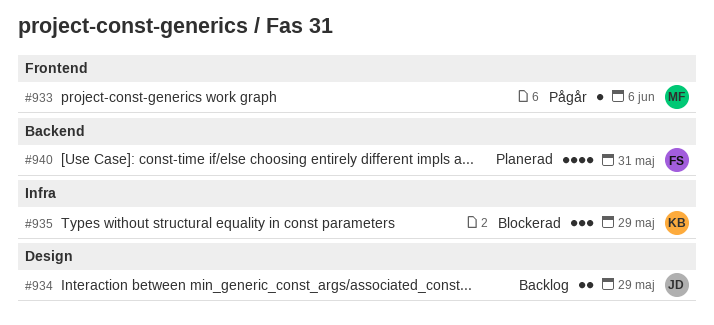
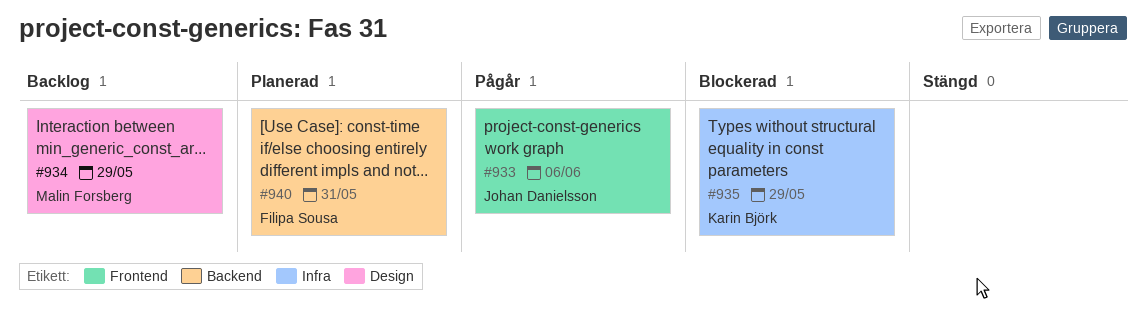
#933, owner: Malin Forsberg -> Johan Danielsson
#934, owner: Johan Danielsson -> Malin Forsberg

